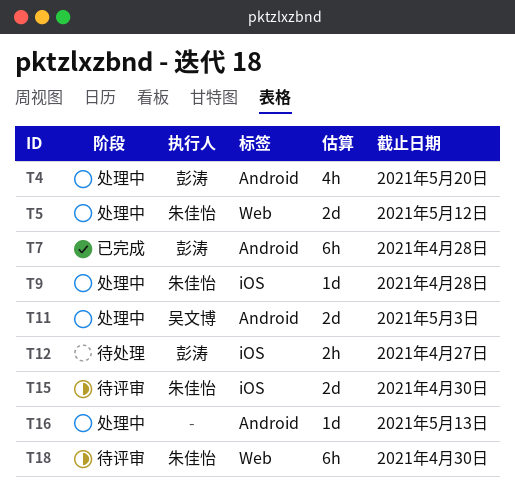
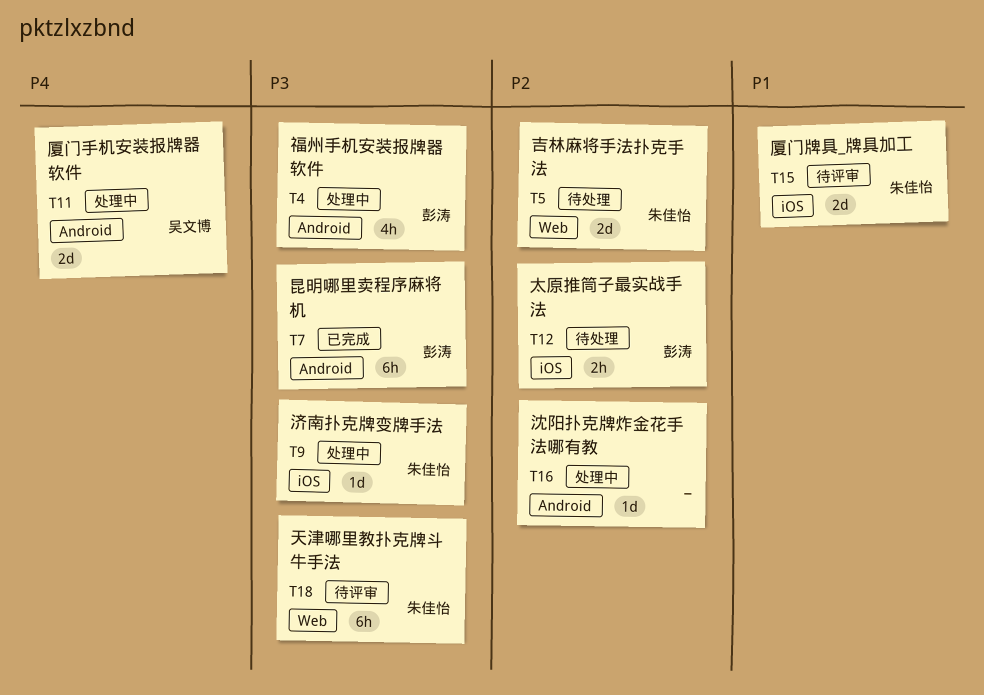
T5, status: 处理中 -> 待处理

